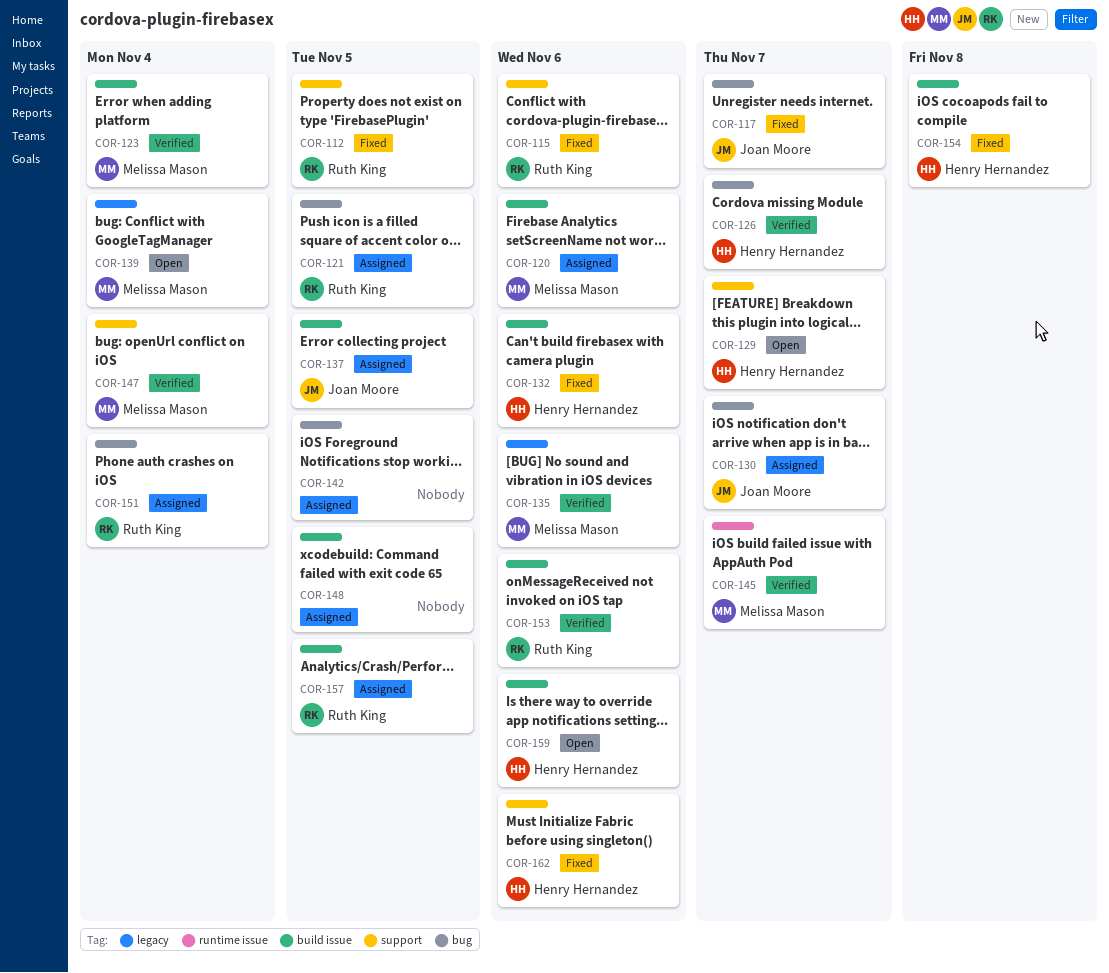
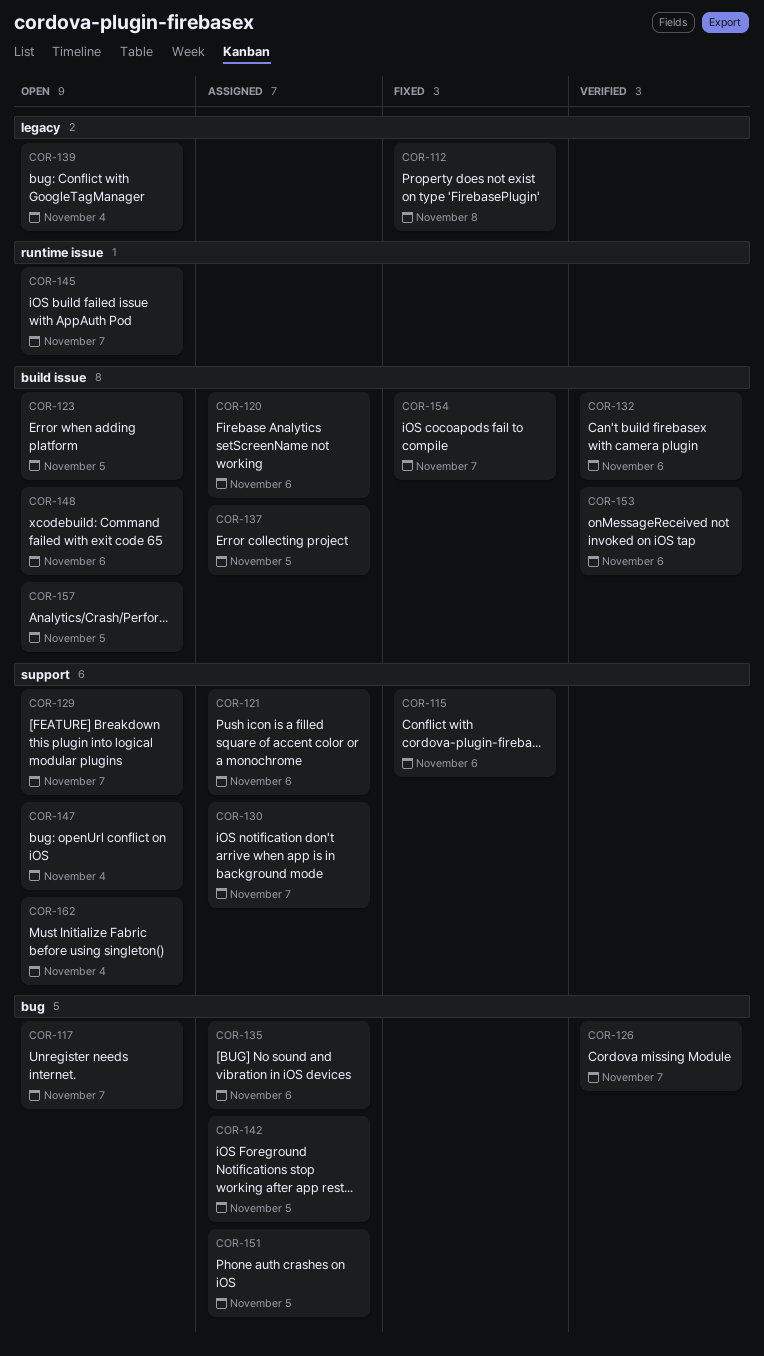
COR-112, label: support -> legacy
COR-112, due: Nov 5 -> Nov 8
COR-117, status: Fixed -> Open
COR-121, label: bug -> support
COR-121, due: Nov 5 -> Nov 6
COR-123, status: Verified -> Open
COR-123, due: Nov 4 -> Nov 5
COR-130, label: bug -> support
COR-132, status: Fixed -> Verified
COR-135, status: Verified -> Assigned
COR-135, label: legacy -> bug
COR-145, status: Verified -> Open
COR-147, status: Verified -> Open
COR-148, status: Assigned -> Open
COR-148, due: Nov 5 -> Nov 6
COR-151, due: Nov 4 -> Nov 5
COR-154, due: Nov 8 -> Nov 7
COR-157, status: Assigned -> Open
COR-159: present -> none
COR-162, status: Fixed -> Open
COR-162, due: Nov 6 -> Nov 4

